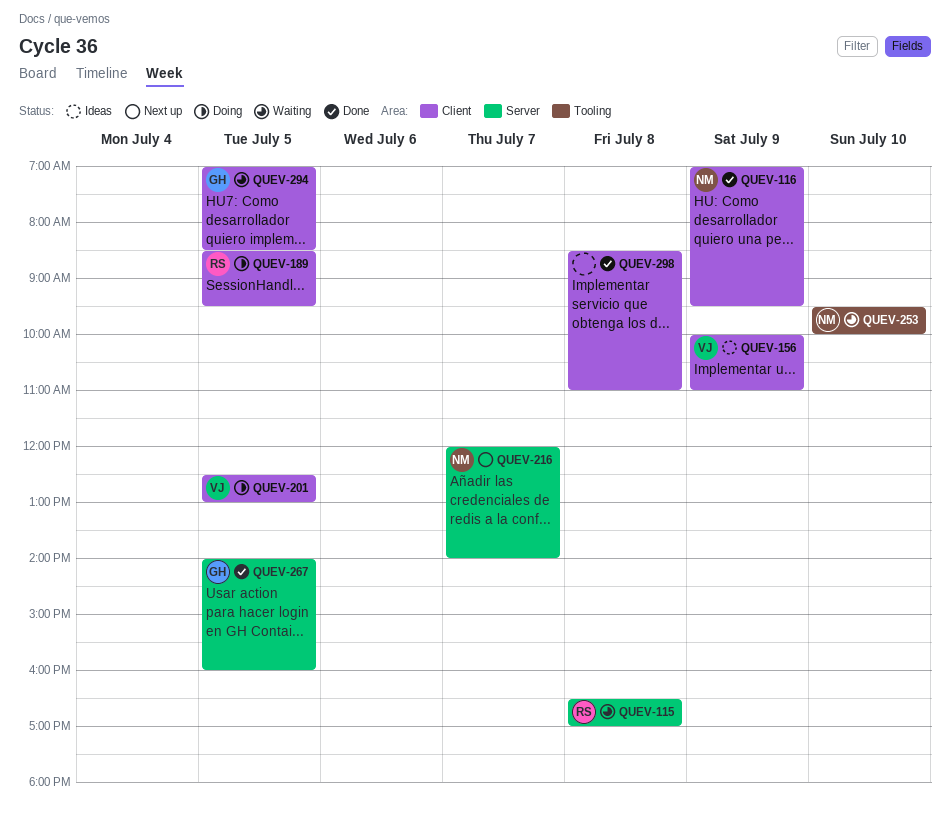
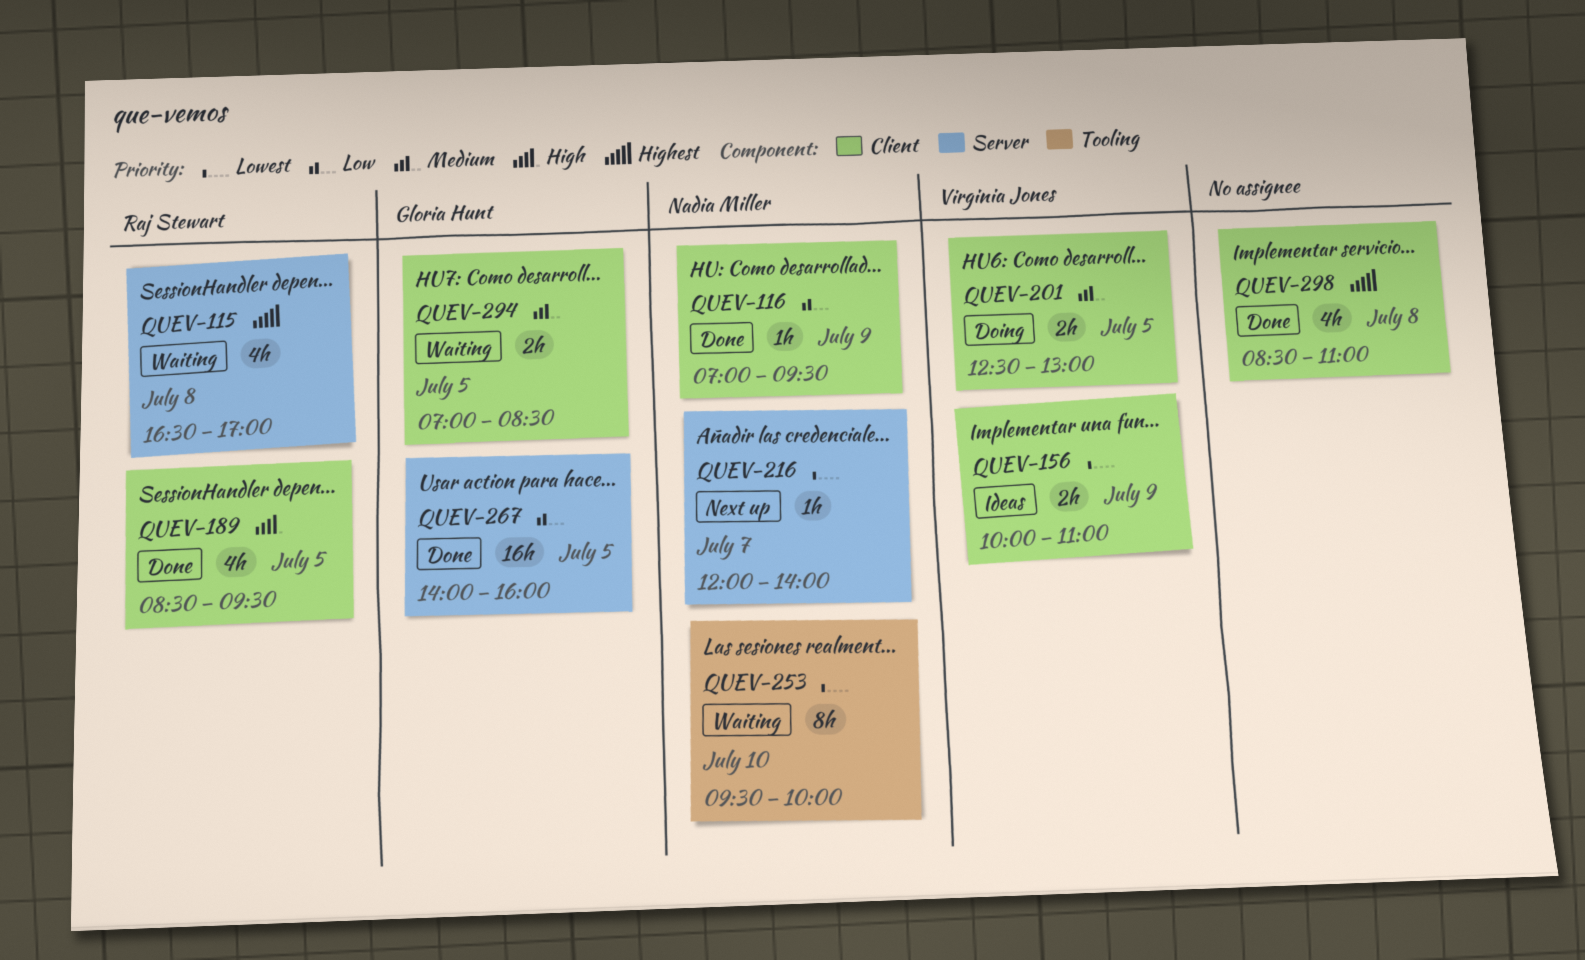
QUEV-189, status: Doing -> Done

